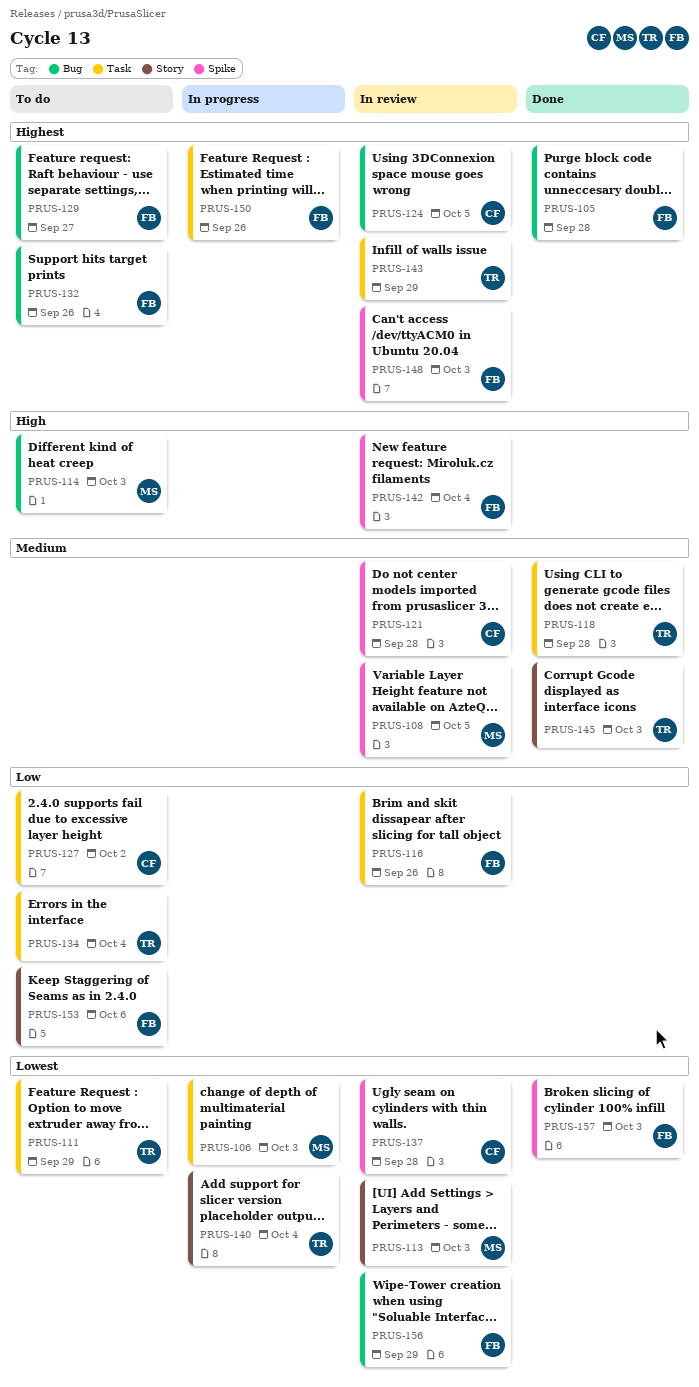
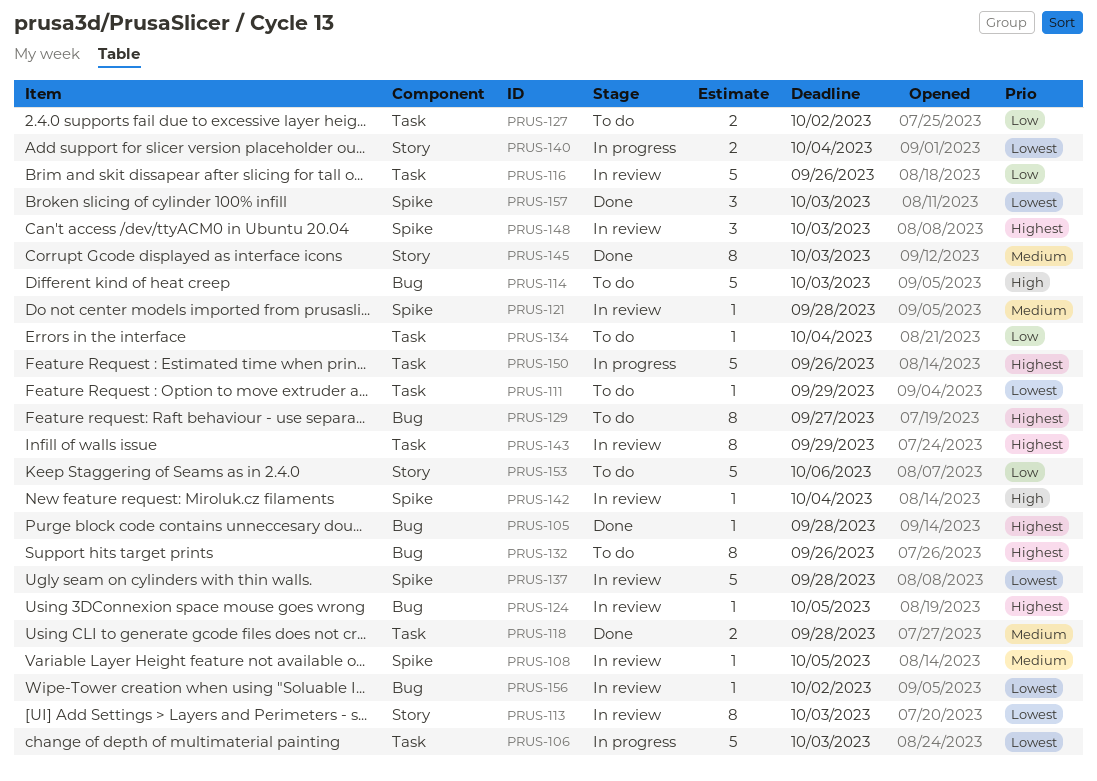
PRUS-156, due: Sep 29 -> Oct 2

